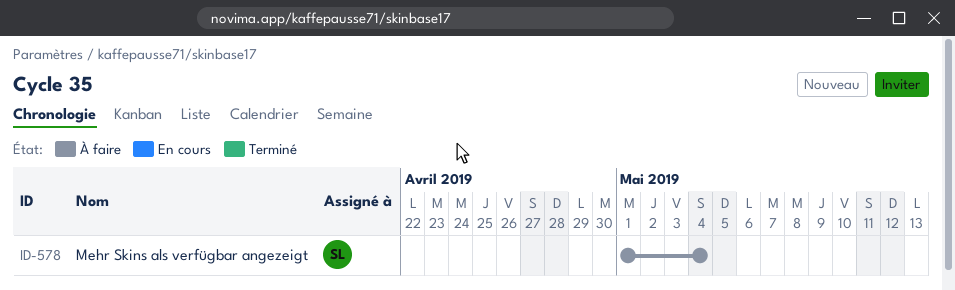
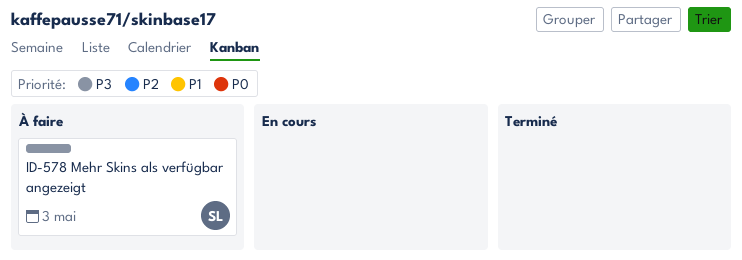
ID-578, due: May 4 -> May 3

